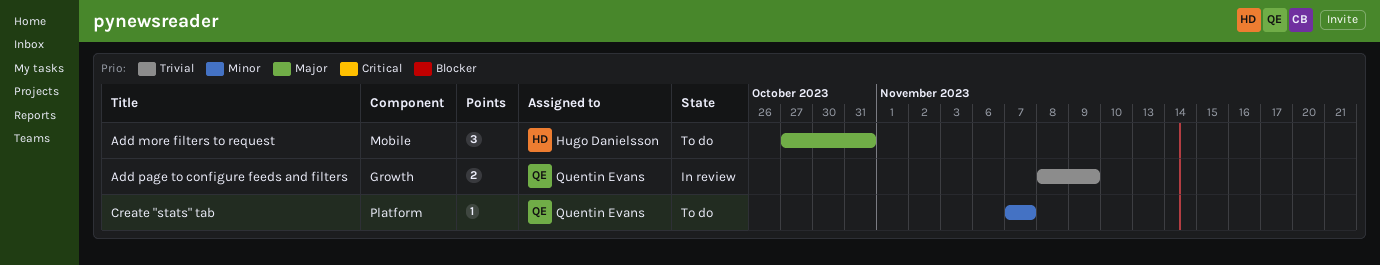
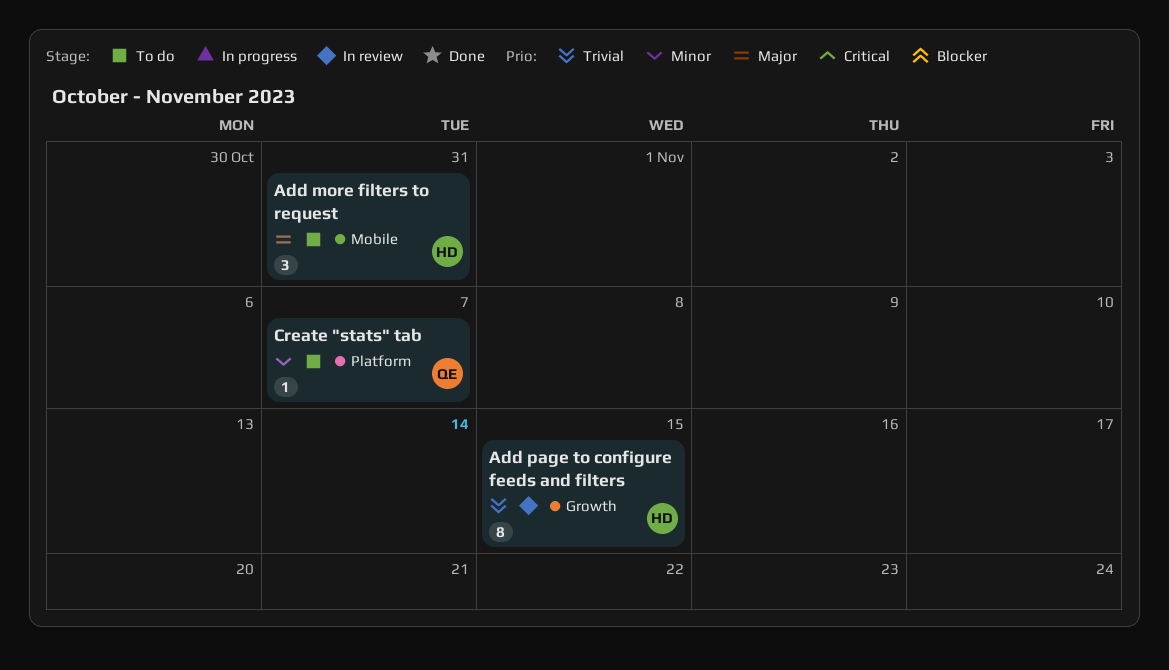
Add page to configure feeds and filters, owner: Quentin Evans -> Hugo Danielsson
Add page to configure feeds and filters, estimate: 2 -> 8
Add page to configure feeds and filters, due: Nov 9 -> Nov 15

